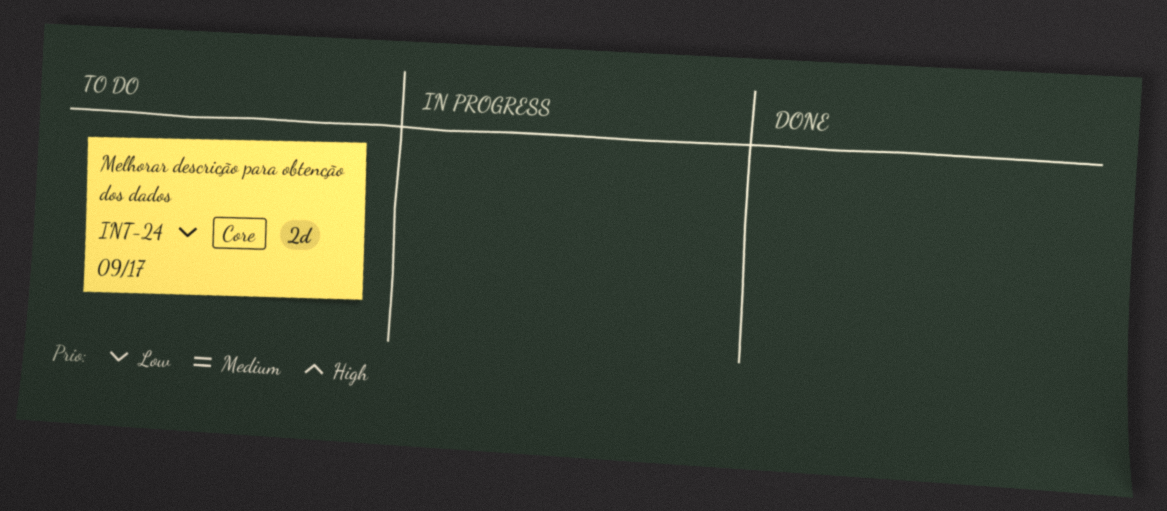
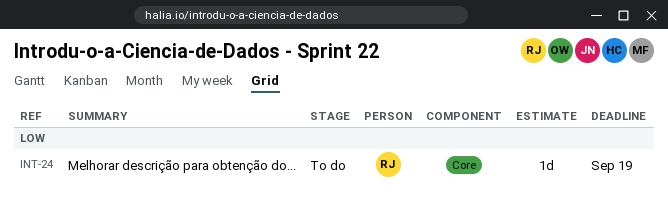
INT-24, estimate: 2d -> 1d
INT-24, due: Sep 17 -> Sep 19

